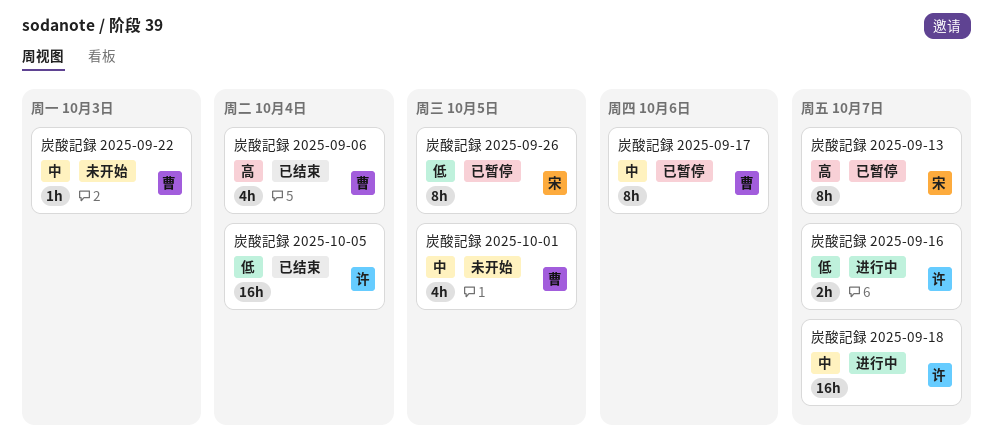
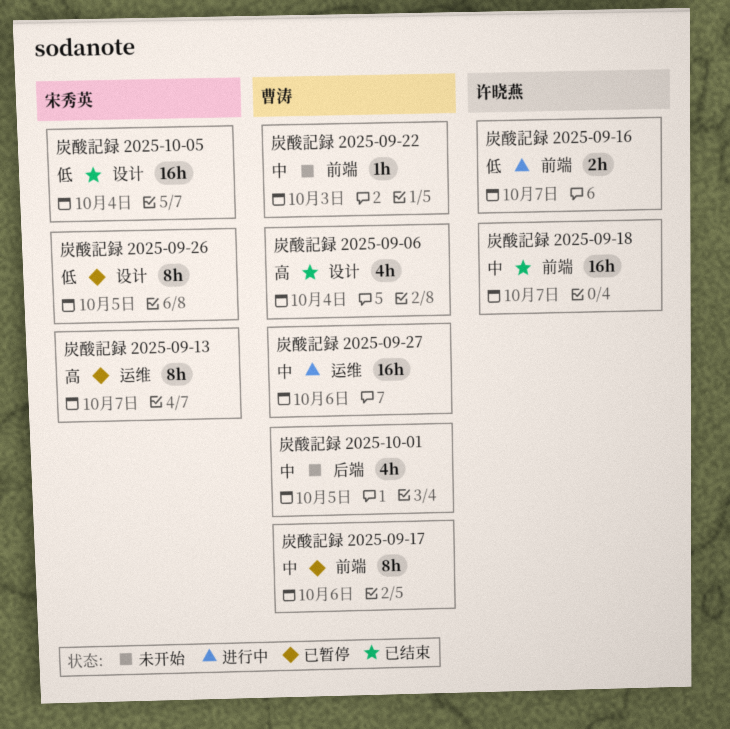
炭酸記録 2025-09-18, status: 进行中 -> 已结束
炭酸記録 2025-09-27: none -> present
炭酸記録 2025-10-05, owner: 许晓燕 -> 宋秀英

